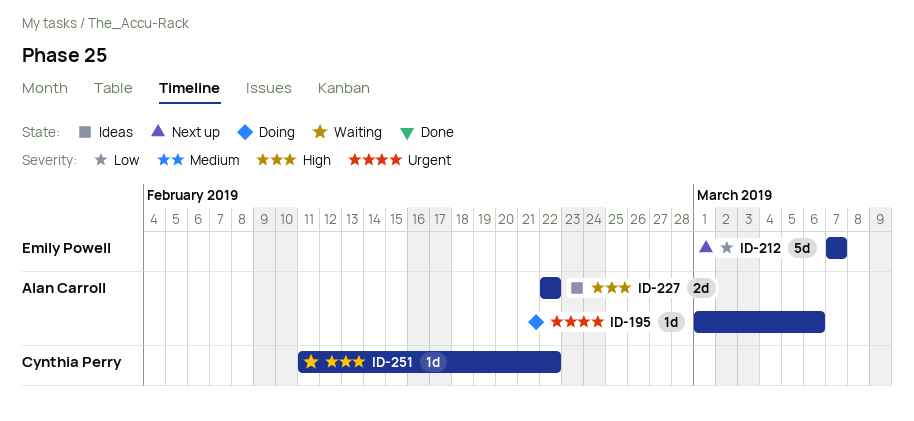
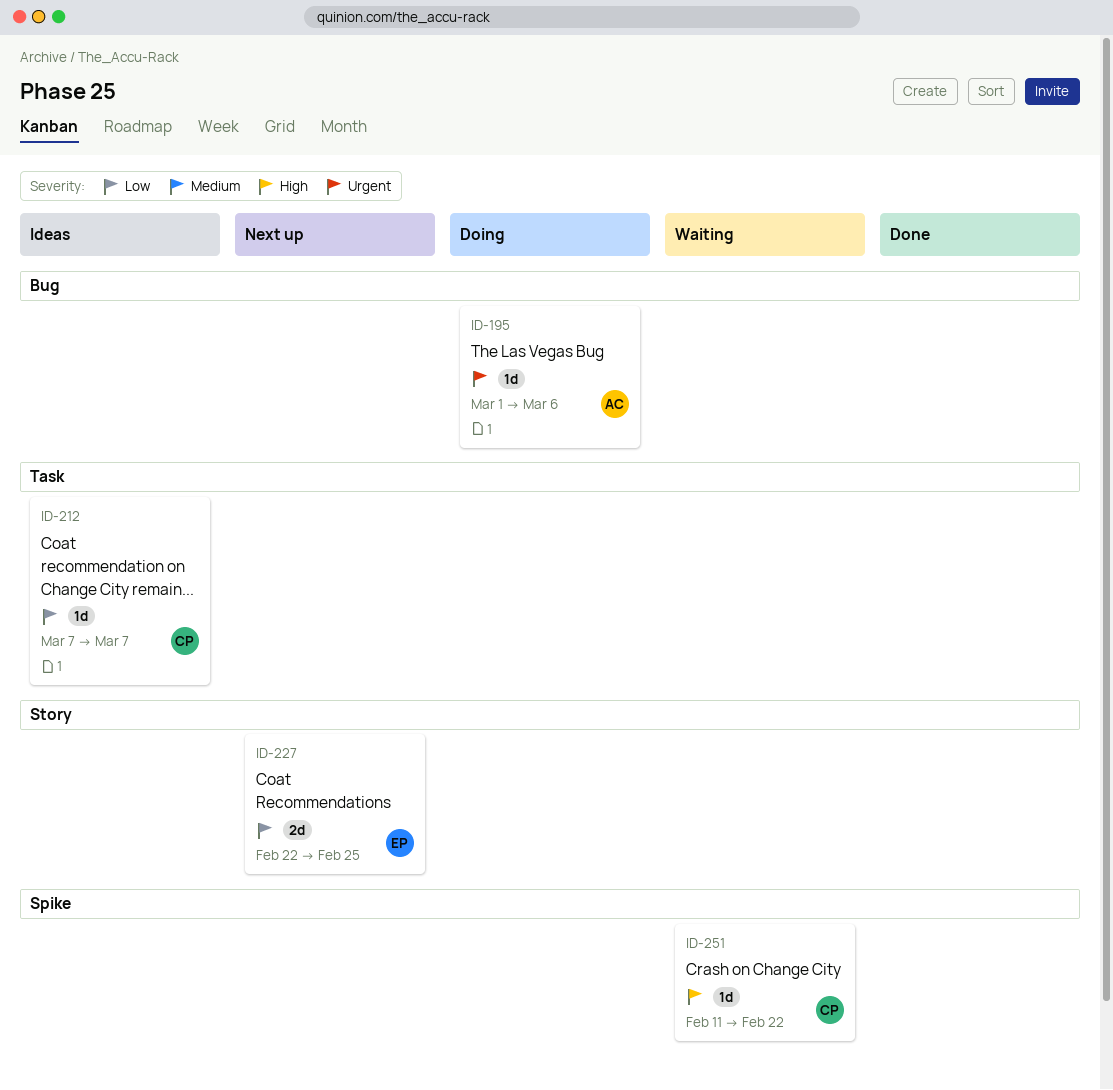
ID-212, status: Next up -> Ideas
ID-212, owner: Emily Powell -> Cynthia Perry
ID-212, estimate: 5d -> 1d
ID-227, status: Ideas -> Next up
ID-227, owner: Alan Carroll -> Emily Powell
ID-227, priority: High -> Low
ID-227, due: Feb 22 -> Feb 25

